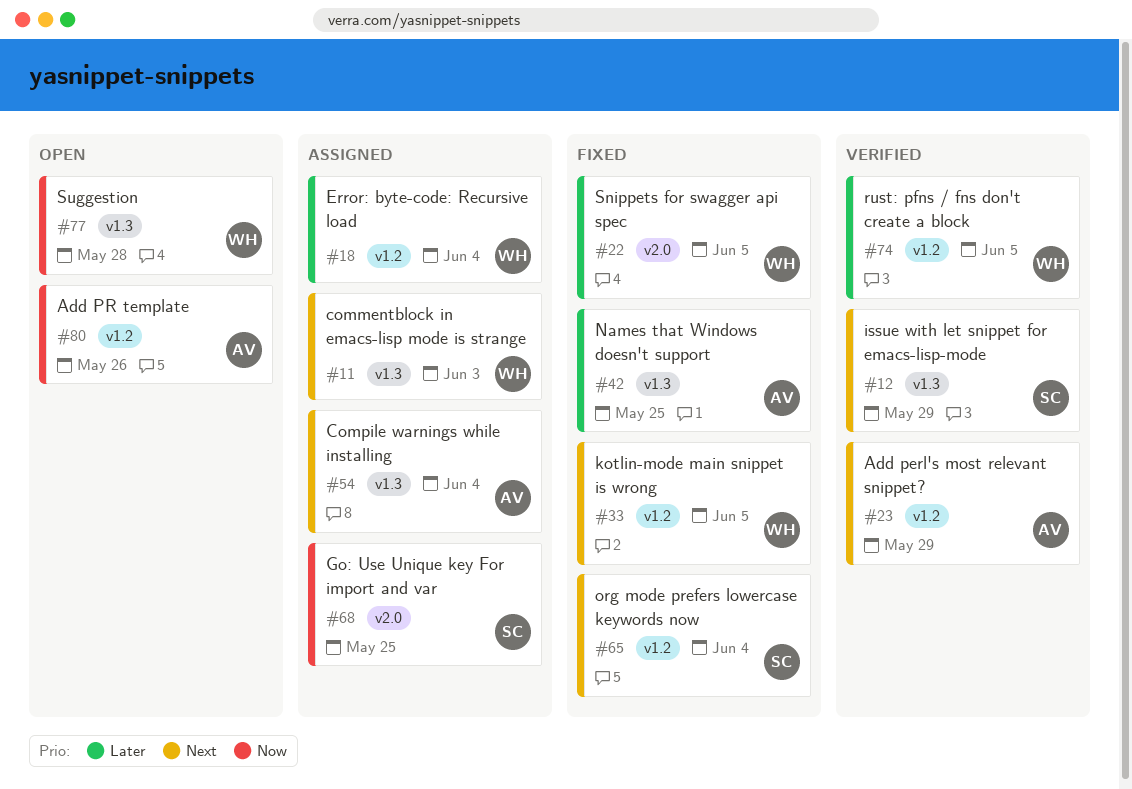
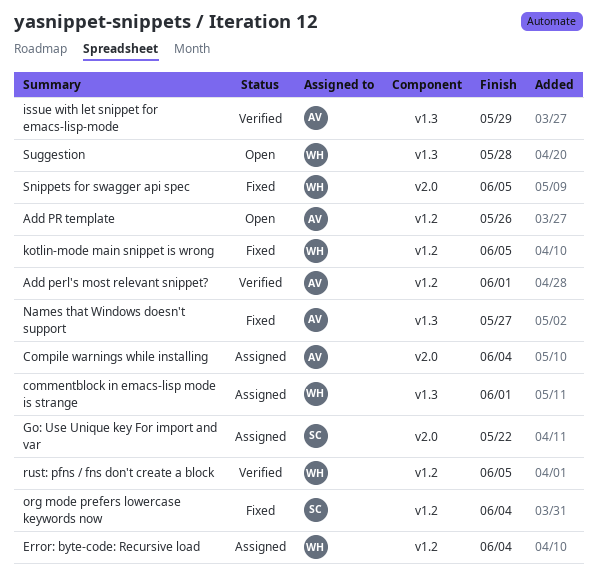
Add perl's most relevant snippet?, due: May 29 -> Jun 1
commentblock in emacs-lisp mode is strange, due: Jun 3 -> Jun 1
Compile warnings while installing, label: v1.3 -> v2.0
Go: Use Unique key For import and var, due: May 25 -> May 22
issue with let snippet for emacs-lisp-mode, owner: SC -> AV
Names that Windows doesn't support, due: May 25 -> May 27

